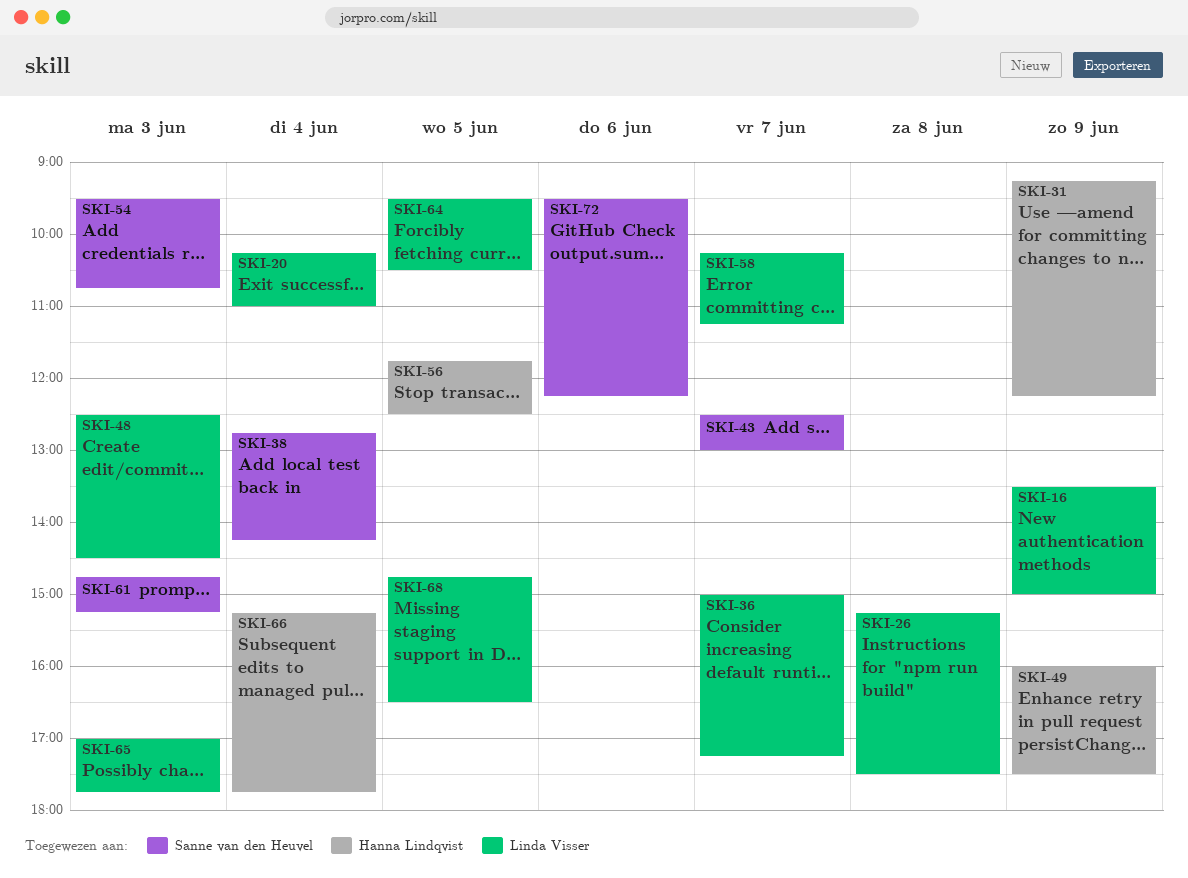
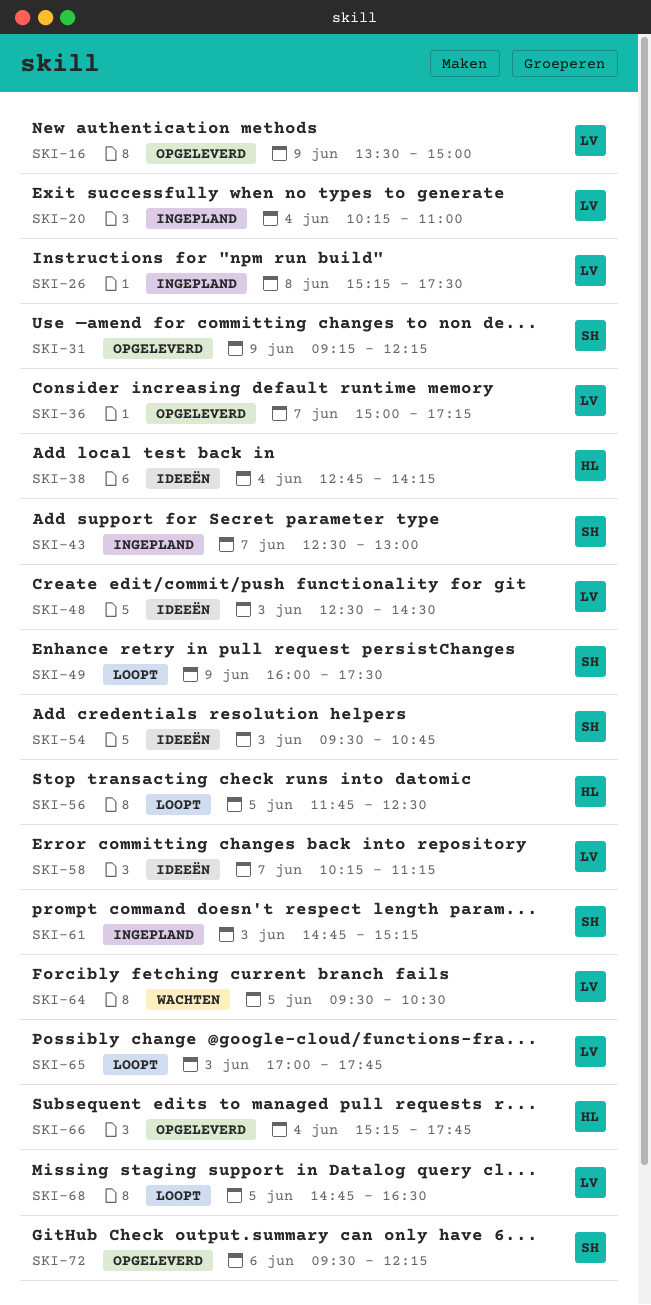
SKI-31, owner: Hanna Lindqvist -> Sanne van den Heuvel
SKI-38, owner: Sanne van den Heuvel -> Hanna Lindqvist
SKI-49, owner: Hanna Lindqvist -> Sanne van den Heuvel

